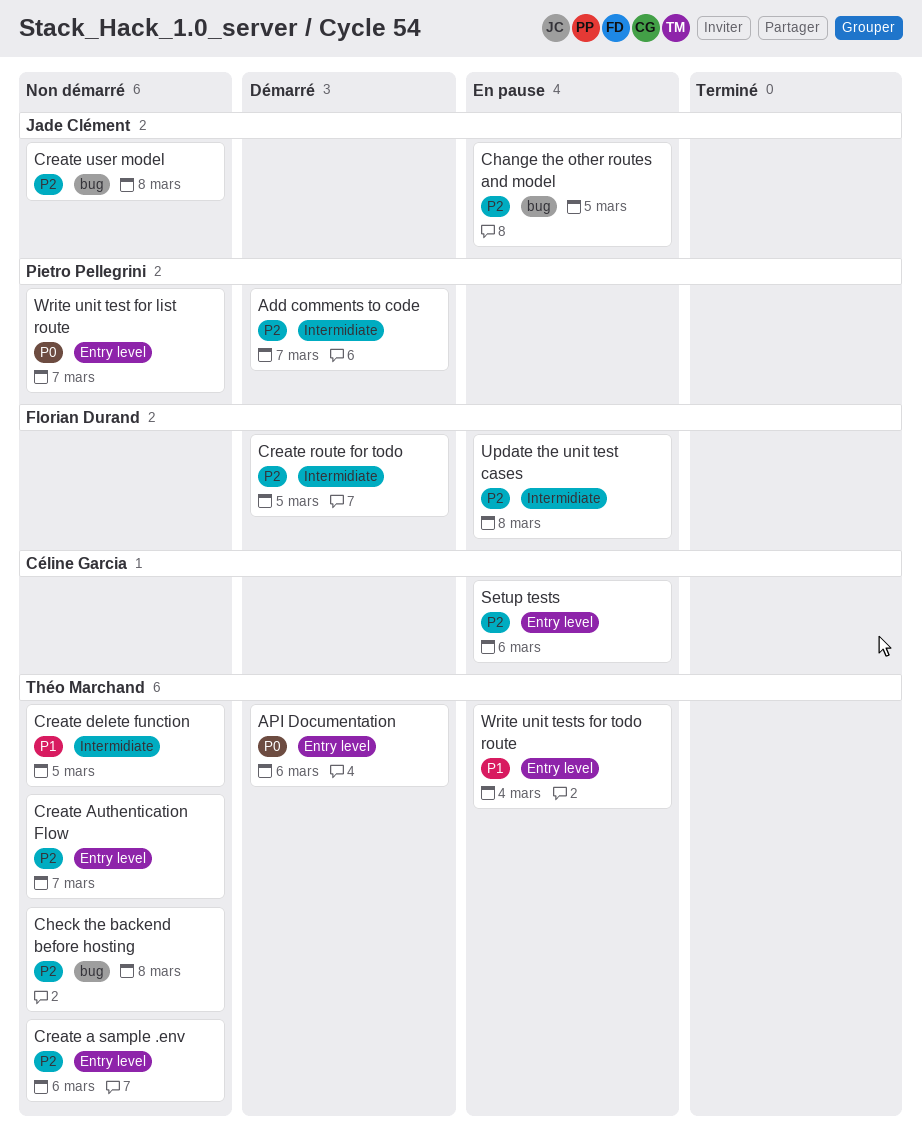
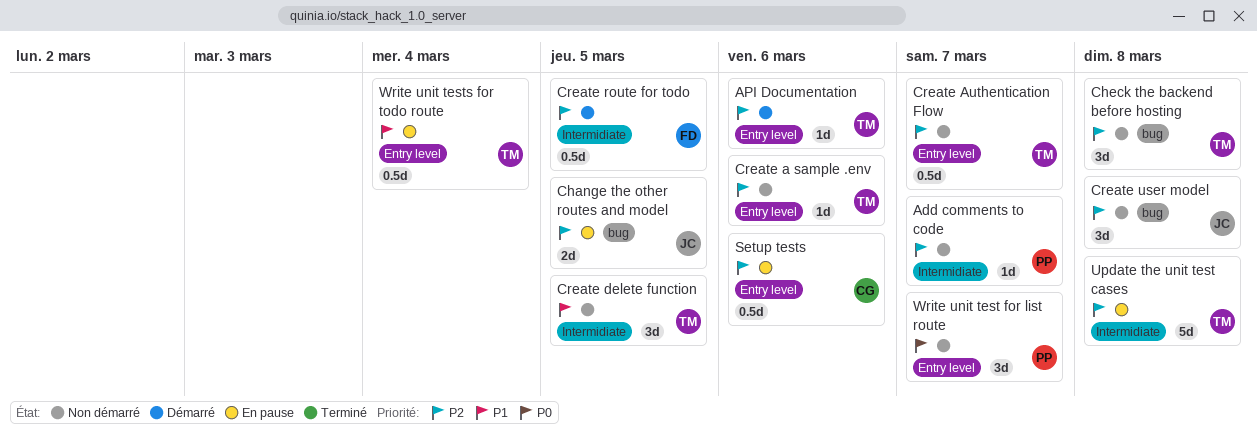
Add comments to code, status: Démarré -> Non démarré
API Documentation, priority: P0 -> P2
Update the unit test cases, owner: Florian Durand -> Théo Marchand

